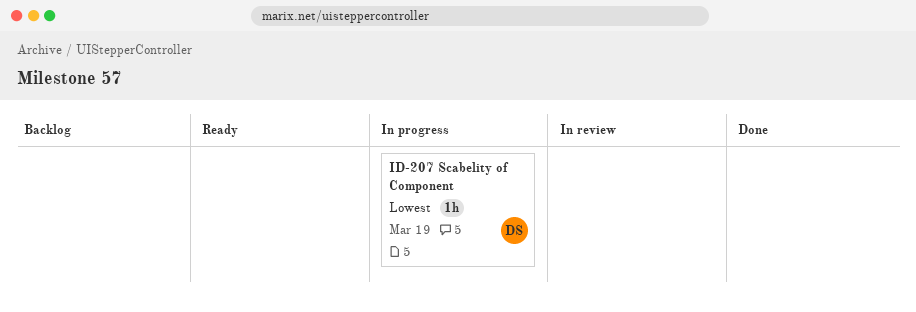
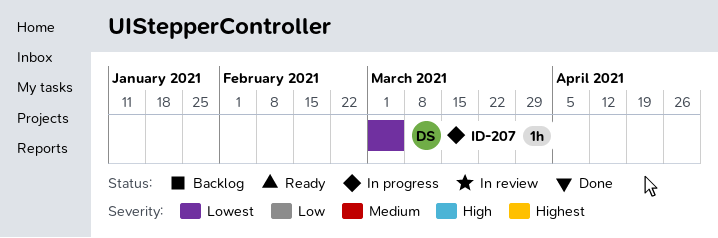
ID-207, due: Mar 19 -> Mar 5

